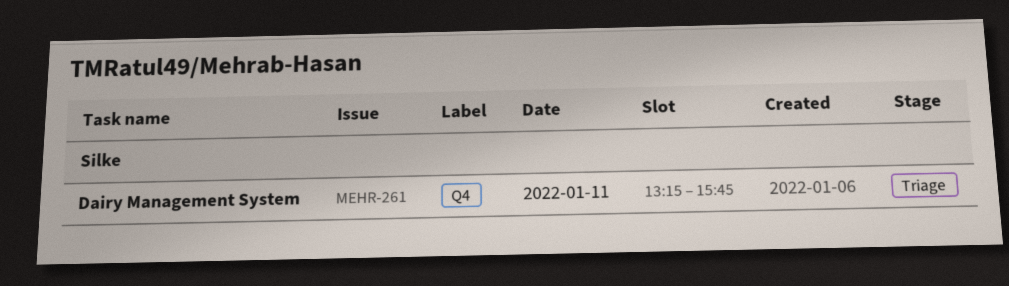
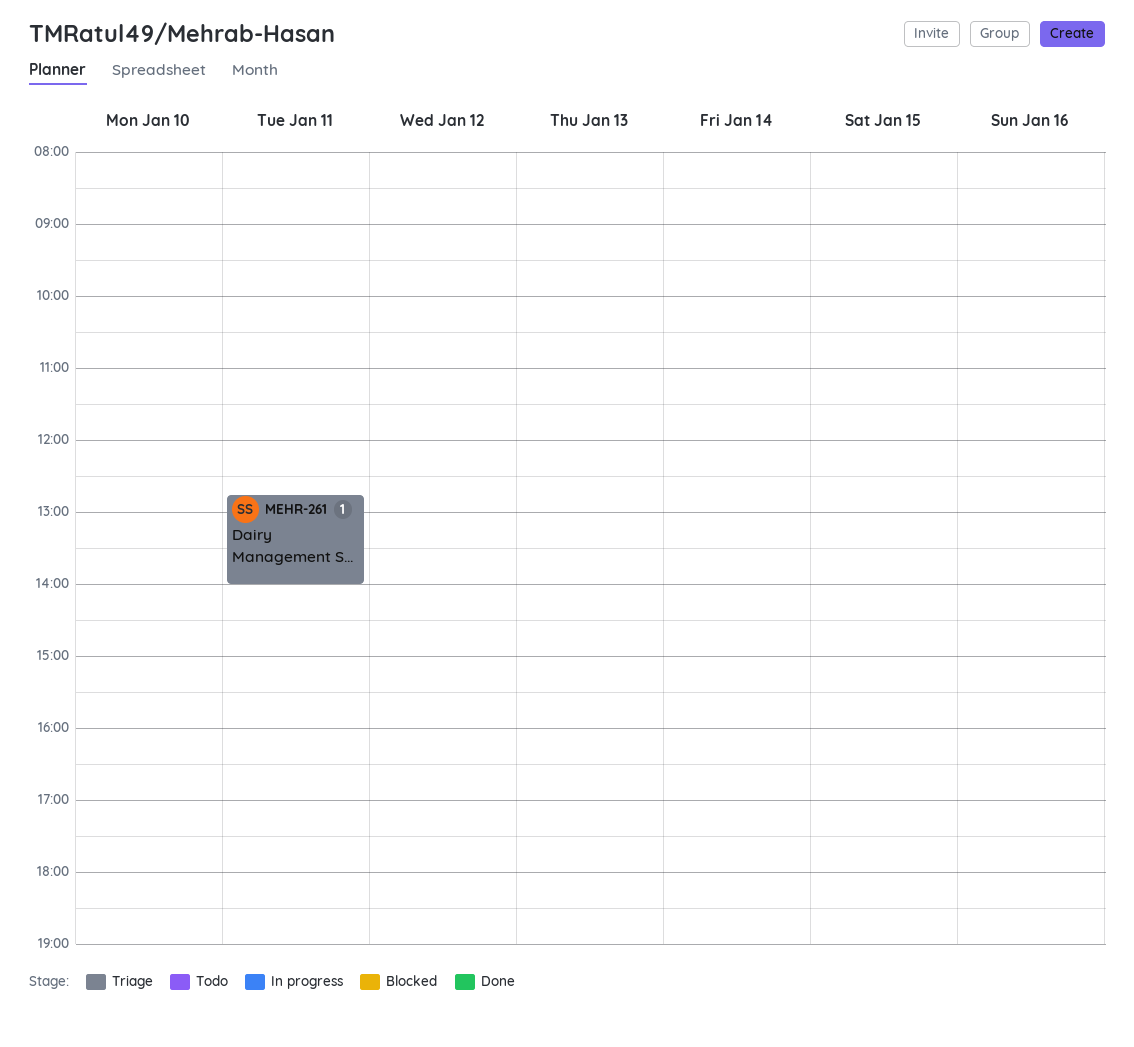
MEHR-261, begins: 13:15 -> 12:45
MEHR-261, ends: 15:45 -> 14:00

